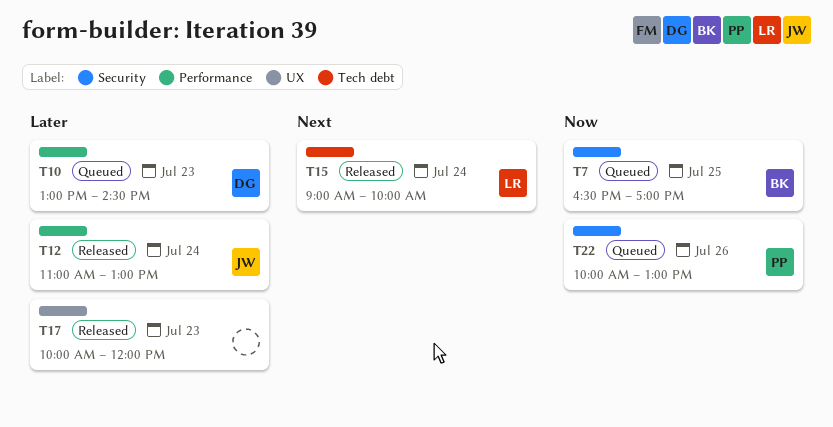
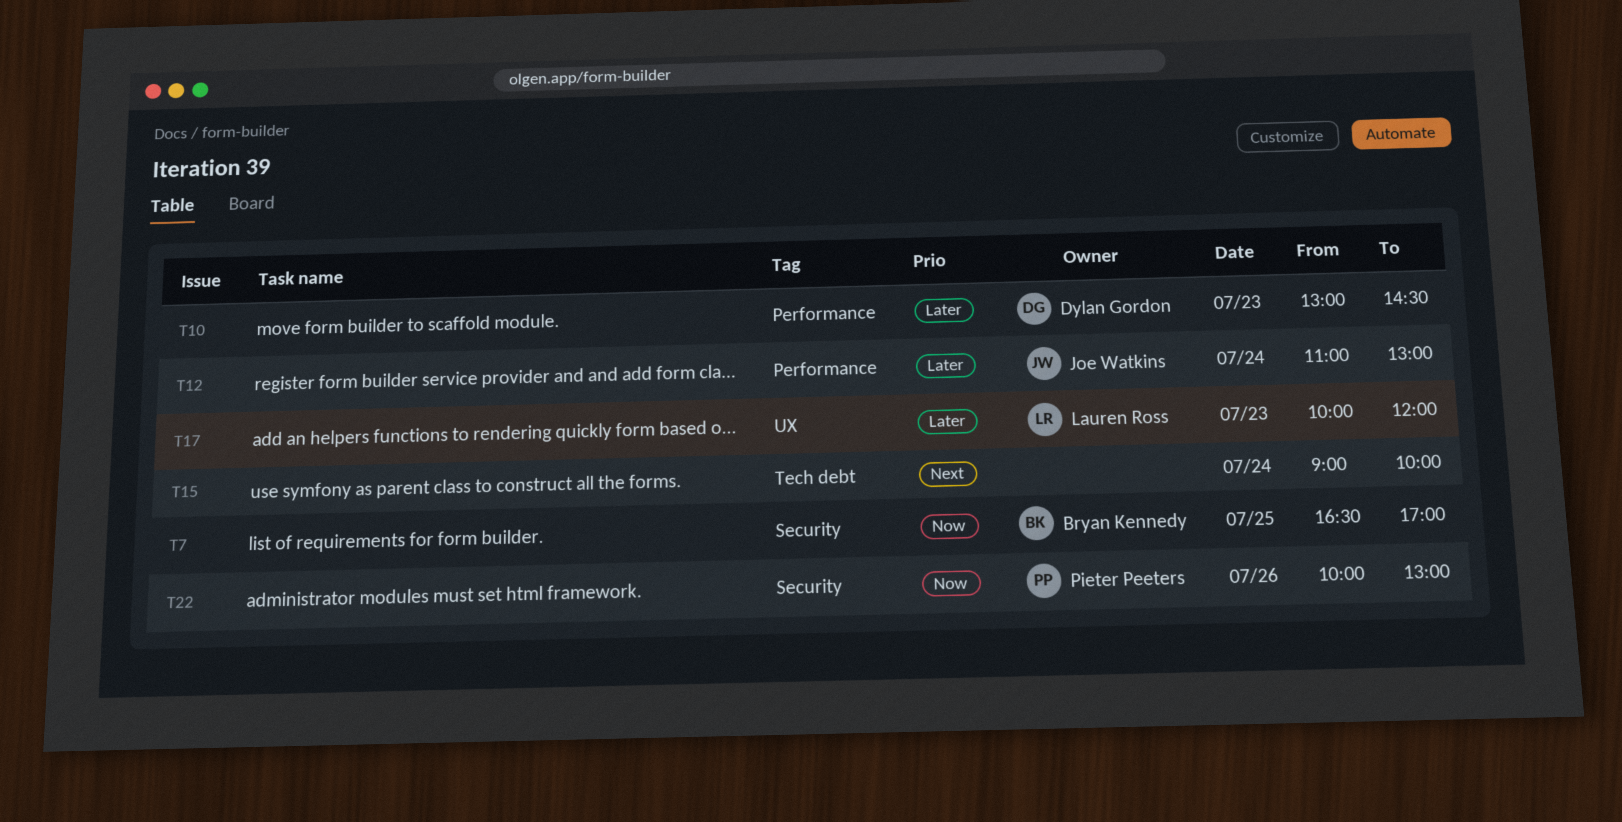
T15, owner: Lauren Ross -> none
T17, owner: none -> Lauren Ross

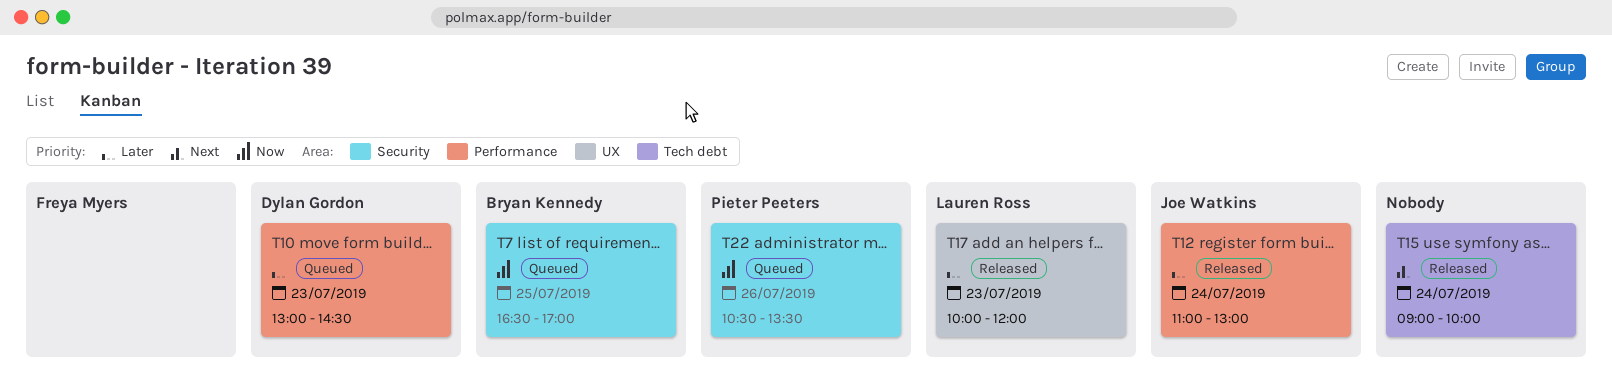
T22, begins: 10:00 -> 10:30
T22, ends: 13:00 -> 13:30

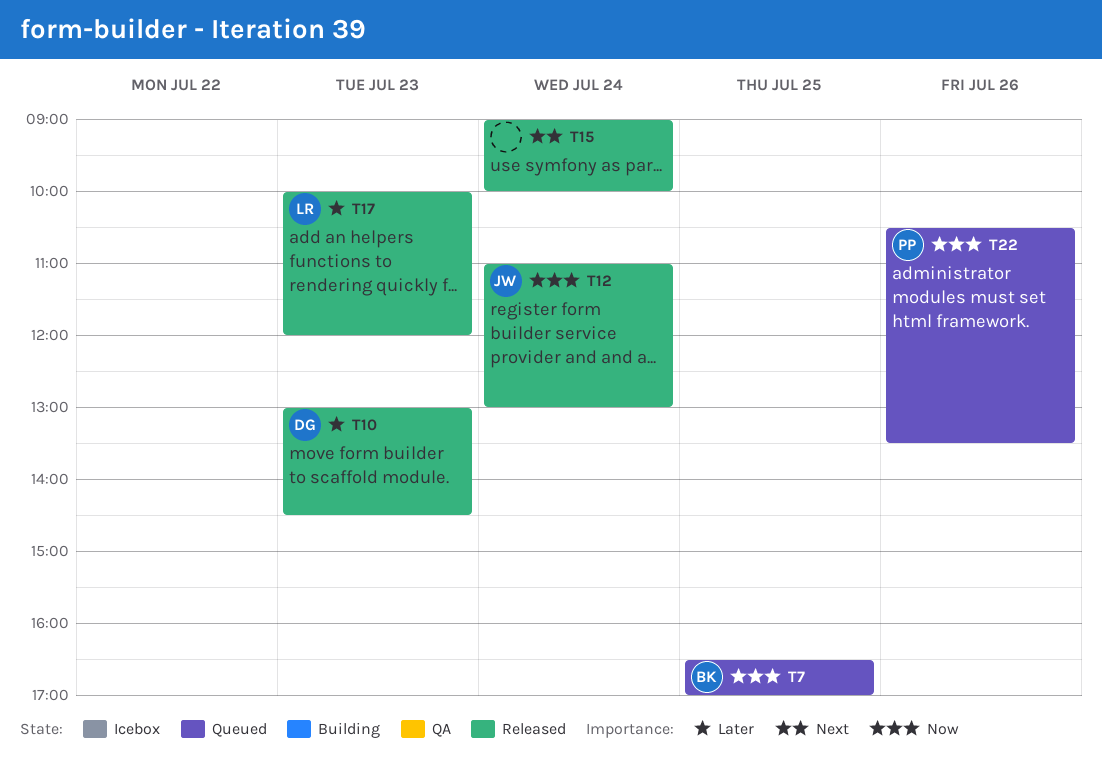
T10, status: Queued -> Released
T12, priority: Later -> Now

